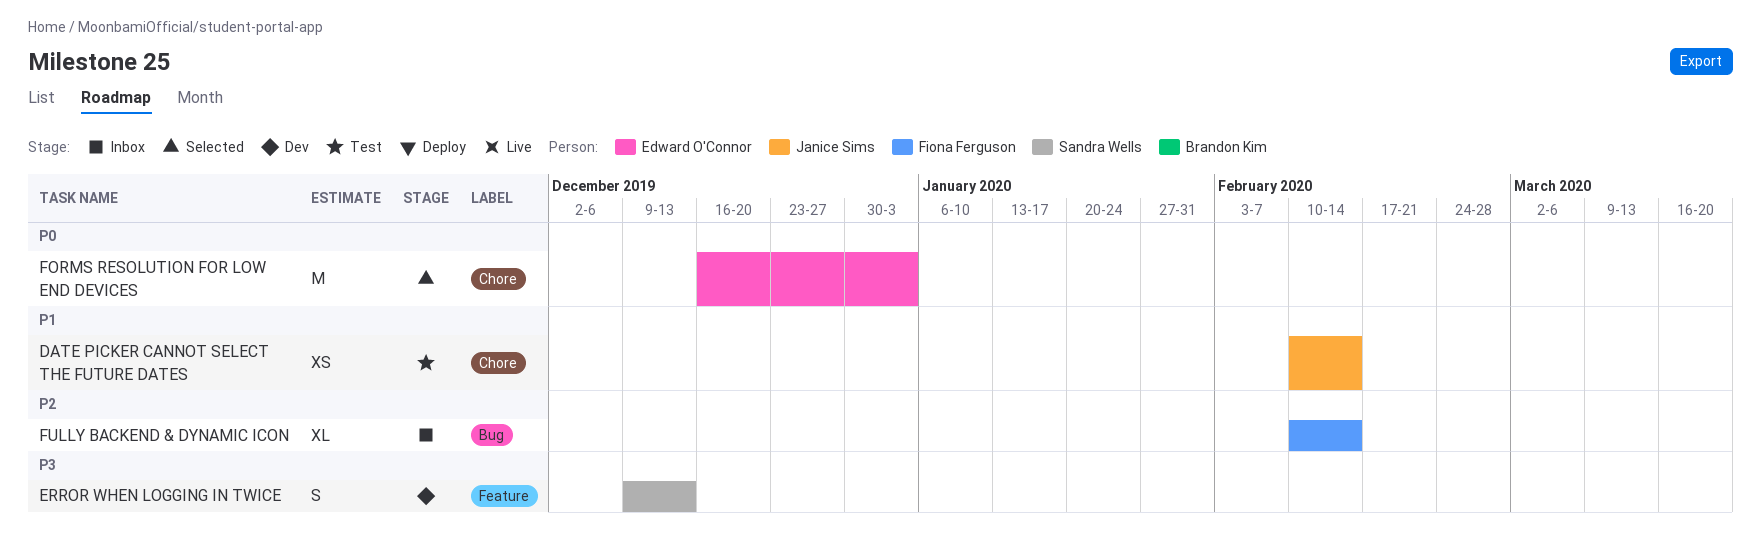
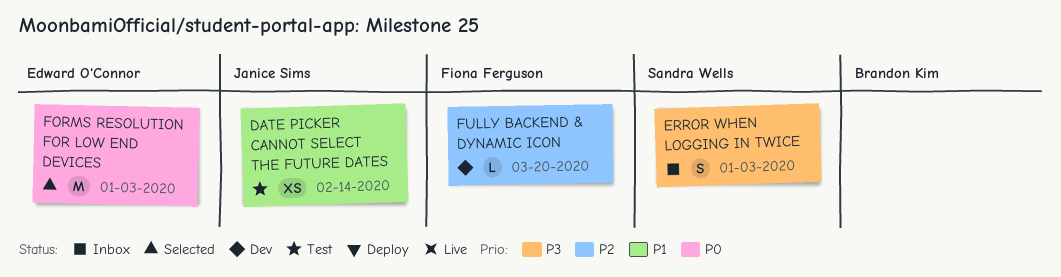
ERROR WHEN LOGGING IN TWICE, status: Dev -> Inbox
ERROR WHEN LOGGING IN TWICE, due: Dec 13 -> Jan 3
FULLY BACKEND & DYNAMIC ICON, status: Inbox -> Dev
FULLY BACKEND & DYNAMIC ICON, estimate: XL -> L
FULLY BACKEND & DYNAMIC ICON, due: Feb 14 -> Mar 20

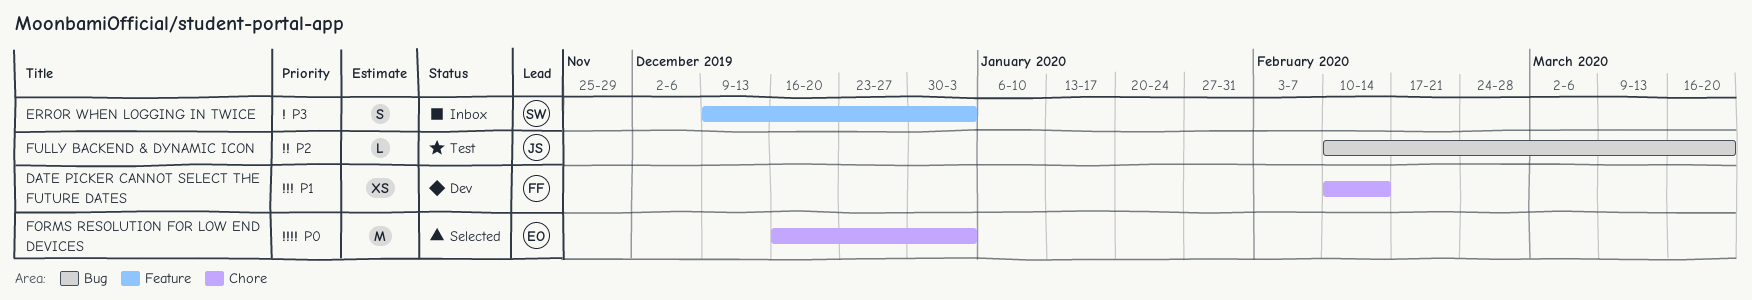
DATE PICKER CANNOT SELECT THE FUTURE DATES, status: Test -> Dev
DATE PICKER CANNOT SELECT THE FUTURE DATES, owner: Janice Sims -> Fiona Ferguson
FULLY BACKEND & DYNAMIC ICON, status: Dev -> Test
FULLY BACKEND & DYNAMIC ICON, owner: Fiona Ferguson -> Janice Sims

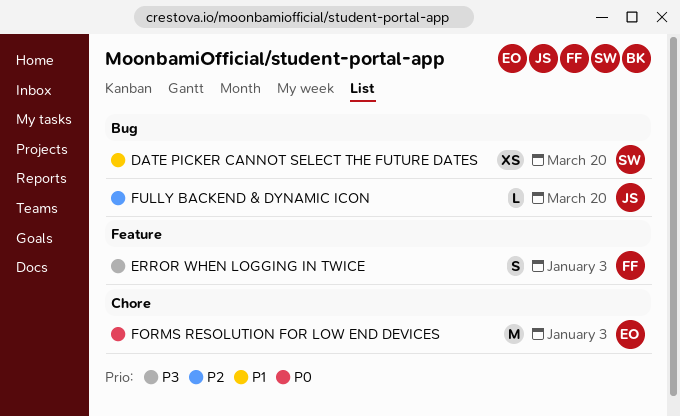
DATE PICKER CANNOT SELECT THE FUTURE DATES, owner: FF -> SW
DATE PICKER CANNOT SELECT THE FUTURE DATES, label: Chore -> Bug
DATE PICKER CANNOT SELECT THE FUTURE DATES, due: Feb 14 -> Mar 20
ERROR WHEN LOGGING IN TWICE, owner: SW -> FF

